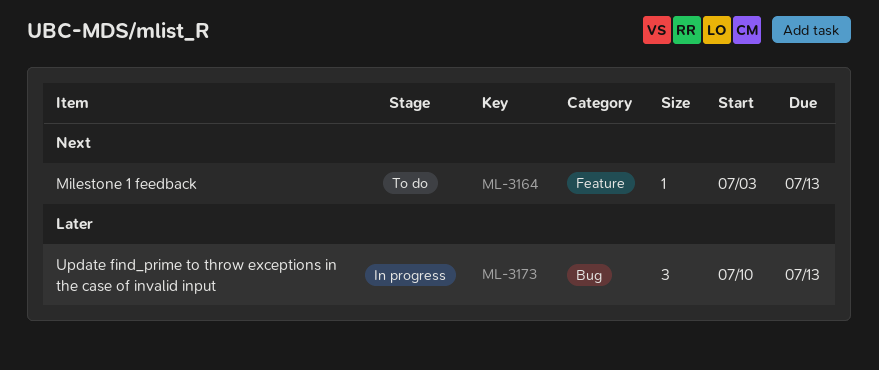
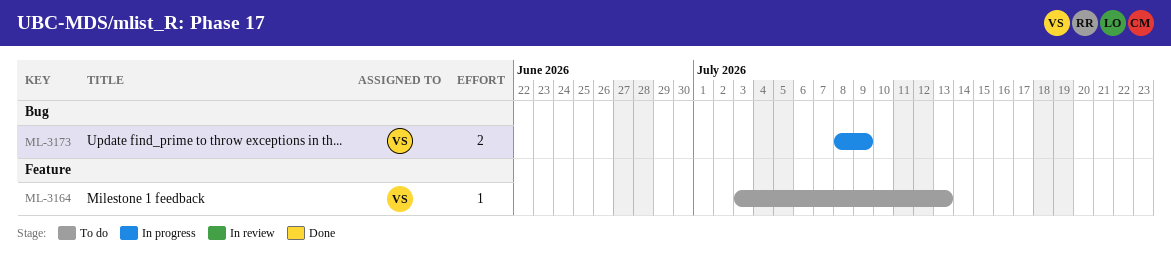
ML-3173, estimate: 3 -> 2
ML-3173, start: Jul 10 -> Jul 8
ML-3173, due: Jul 13 -> Jul 9

